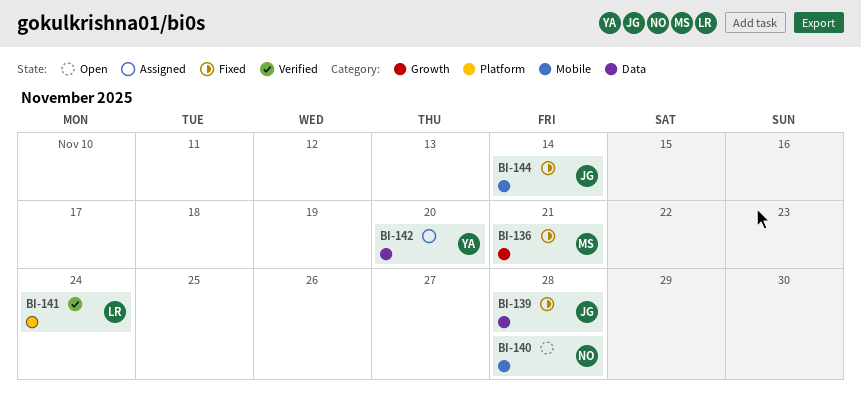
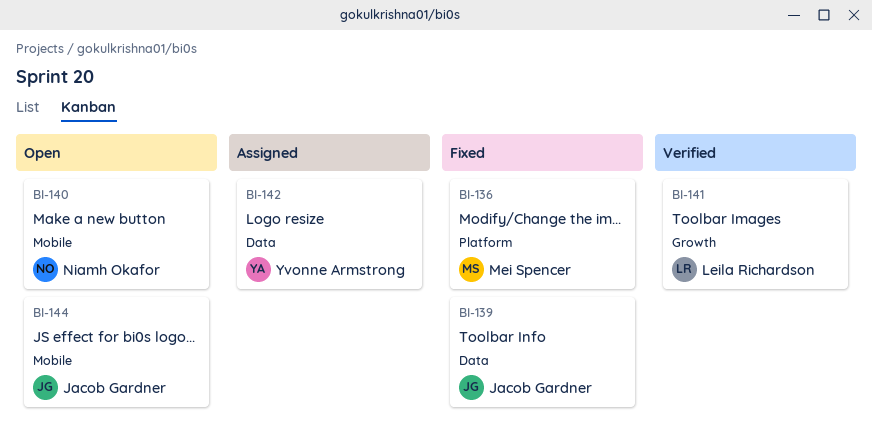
BI-136, label: Growth -> Platform
BI-141, label: Platform -> Growth
BI-144, status: Fixed -> Open

